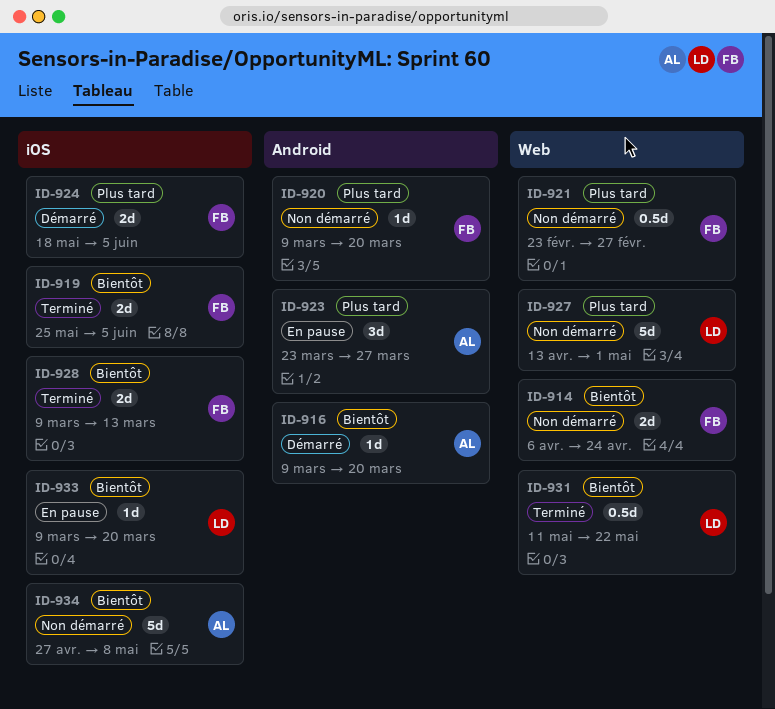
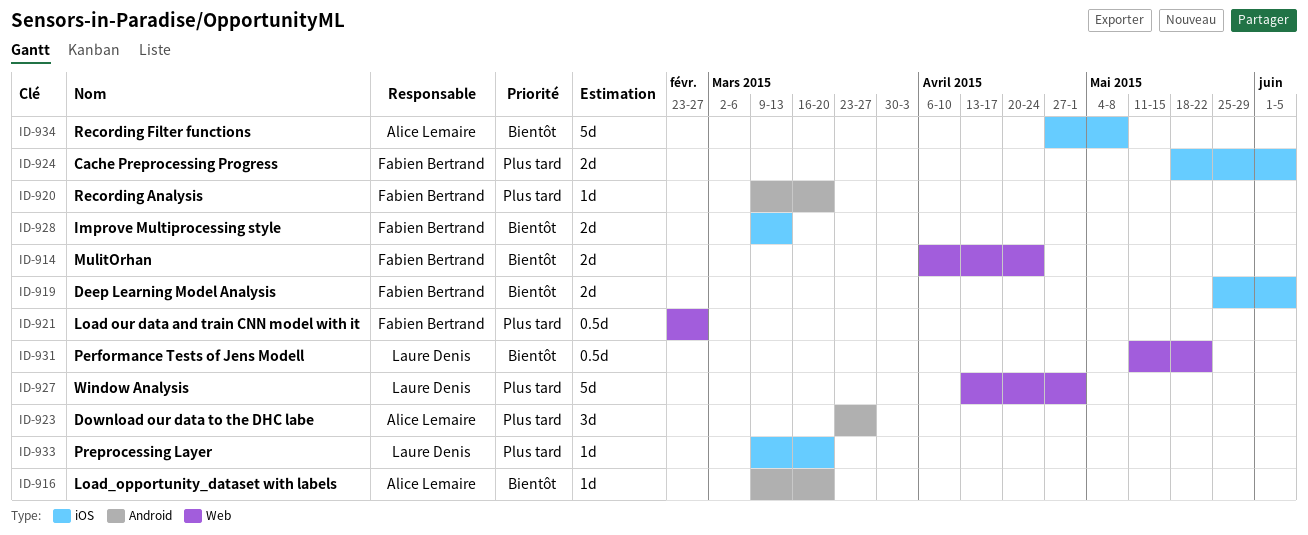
ID-933, priority: Bientôt -> Plus tard

